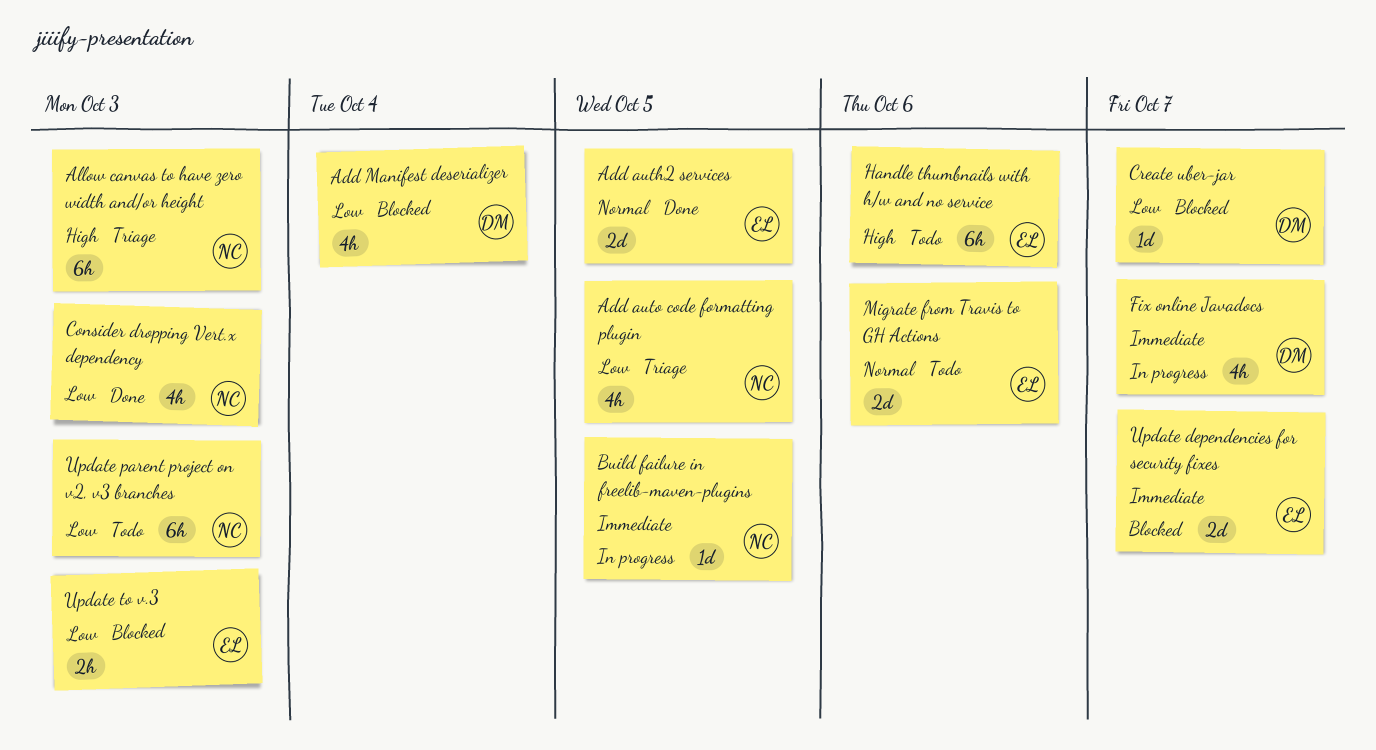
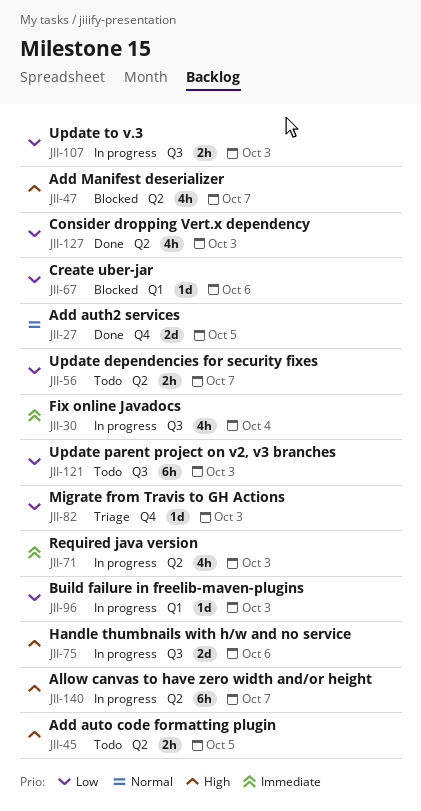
Add auto code formatting plugin, status: Triage -> Todo
Add auto code formatting plugin, priority: Low -> High
Add auto code formatting plugin, estimate: 4h -> 2h
Add Manifest deserializer, priority: Low -> High
Add Manifest deserializer, due: Oct 4 -> Oct 7
Allow canvas to have zero width and/or height, status: Triage -> In progress
Allow canvas to have zero width and/or height, due: Oct 3 -> Oct 7
Build failure in freelib-maven-plugins, priority: Immediate -> Low
Build failure in freelib-maven-plugins, due: Oct 5 -> Oct 3
Create uber-jar, due: Oct 7 -> Oct 6
Fix online Javadocs, due: Oct 7 -> Oct 4
Handle thumbnails with h/w and no service, status: Todo -> In progress
Handle thumbnails with h/w and no service, estimate: 6h -> 2d
Migrate from Travis to GH Actions, status: Todo -> Triage
Migrate from Travis to GH Actions, priority: Normal -> Low
Migrate from Travis to GH Actions, estimate: 2d -> 1d
Migrate from Travis to GH Actions, due: Oct 6 -> Oct 3
Required java version: none -> present
Update dependencies for security fixes, status: Blocked -> Todo
Update dependencies for security fixes, priority: Immediate -> Low
Update dependencies for security fixes, estimate: 2d -> 2h
Update to v.3, status: Blocked -> In progress

